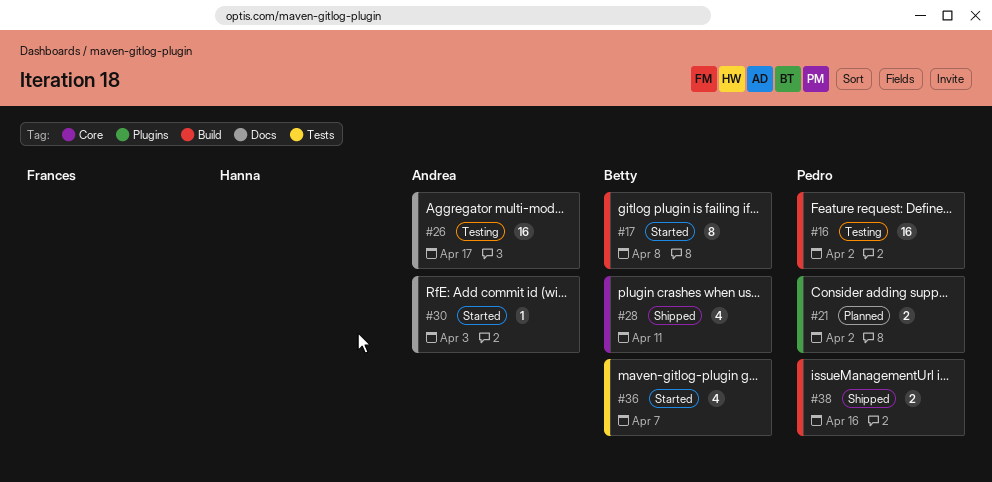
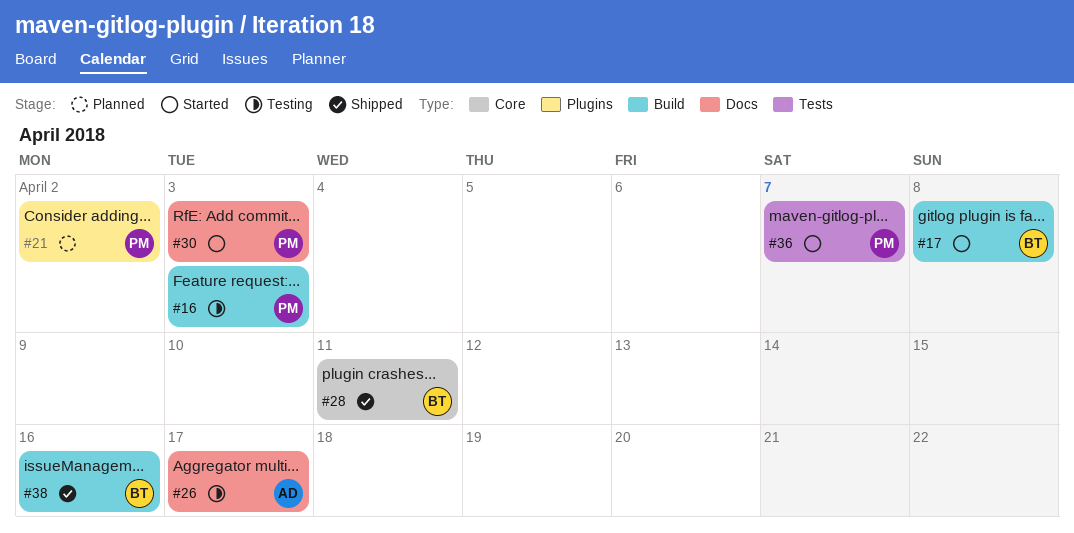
#16, due: Apr 2 -> Apr 3
#30, owner: Andrea -> Pedro
#36, owner: Betty -> Pedro
#38, owner: Pedro -> Betty

